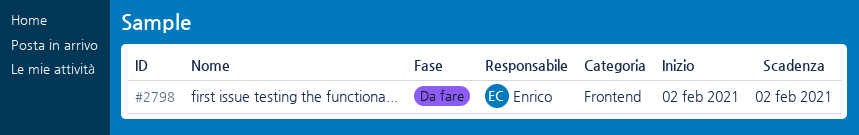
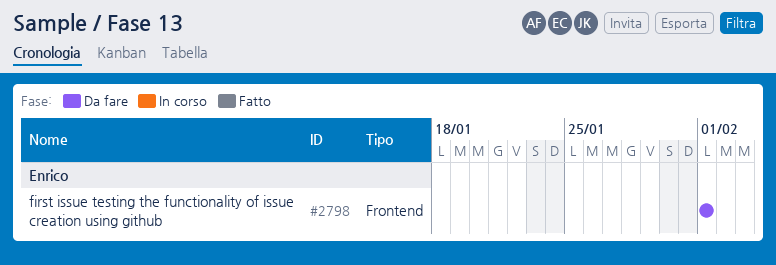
#2798, start: Feb 2 -> Feb 1
#2798, due: Feb 2 -> Feb 1

